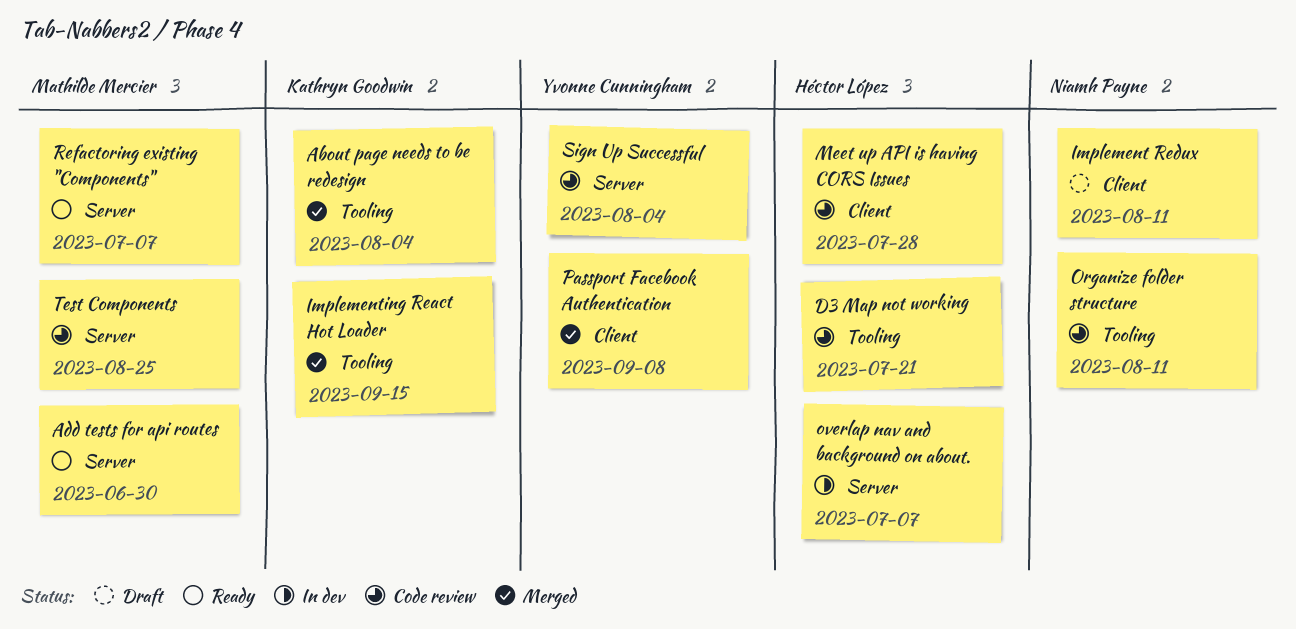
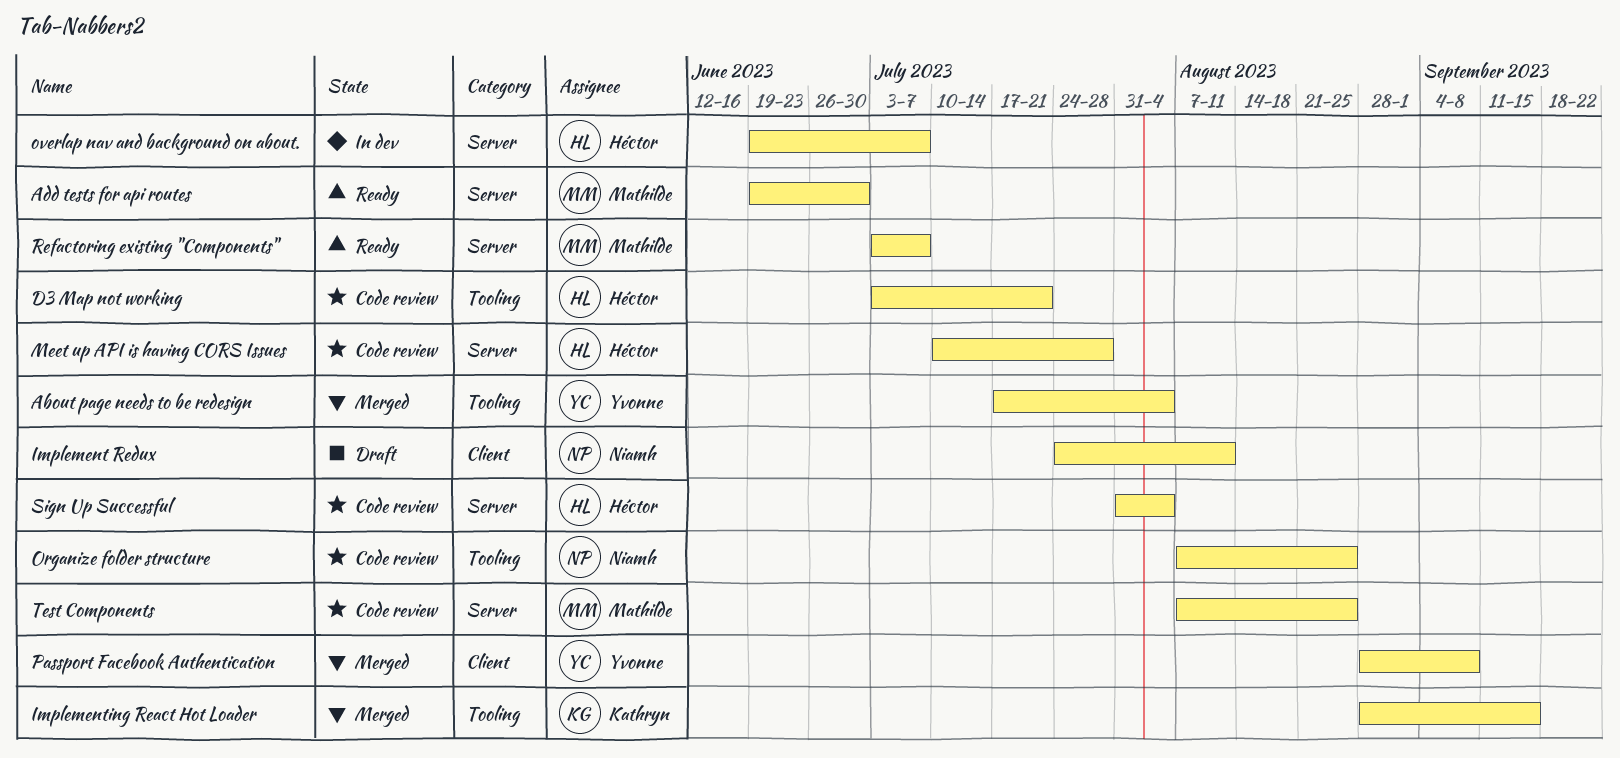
About page needs to be redesign, owner: Kathryn Goodwin -> Yvonne Cunningham
Meet up API is having CORS Issues, label: Client -> Server
Organize folder structure, due: Aug 11 -> Aug 25
Sign Up Successful, owner: Yvonne Cunningham -> Héctor López

